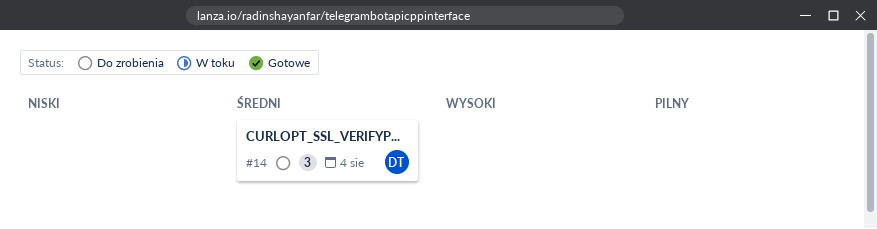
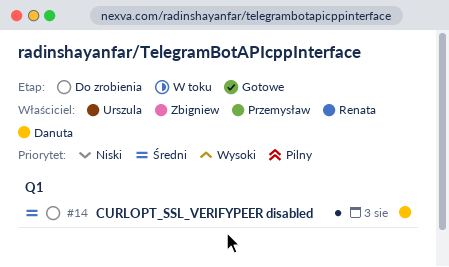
#14, estimate: 3 -> 1
#14, due: Aug 4 -> Aug 3

